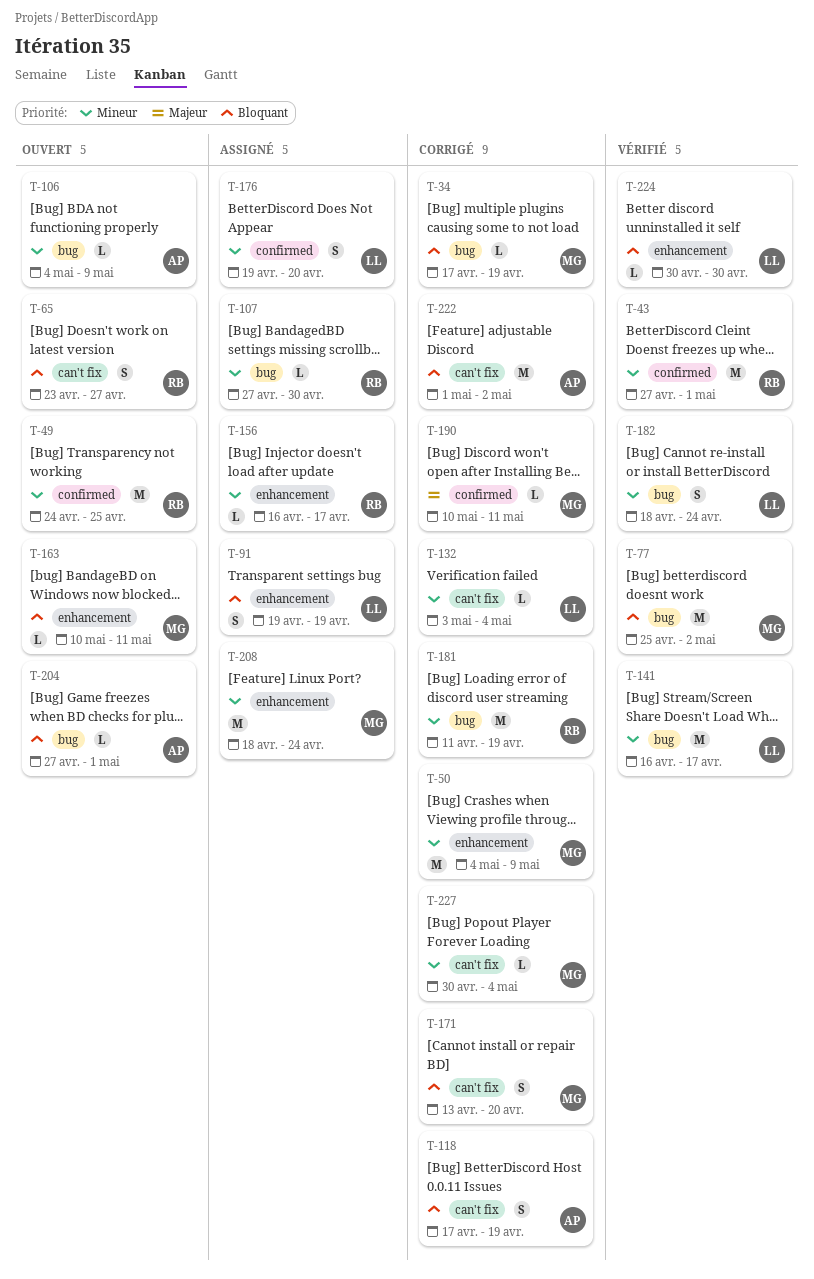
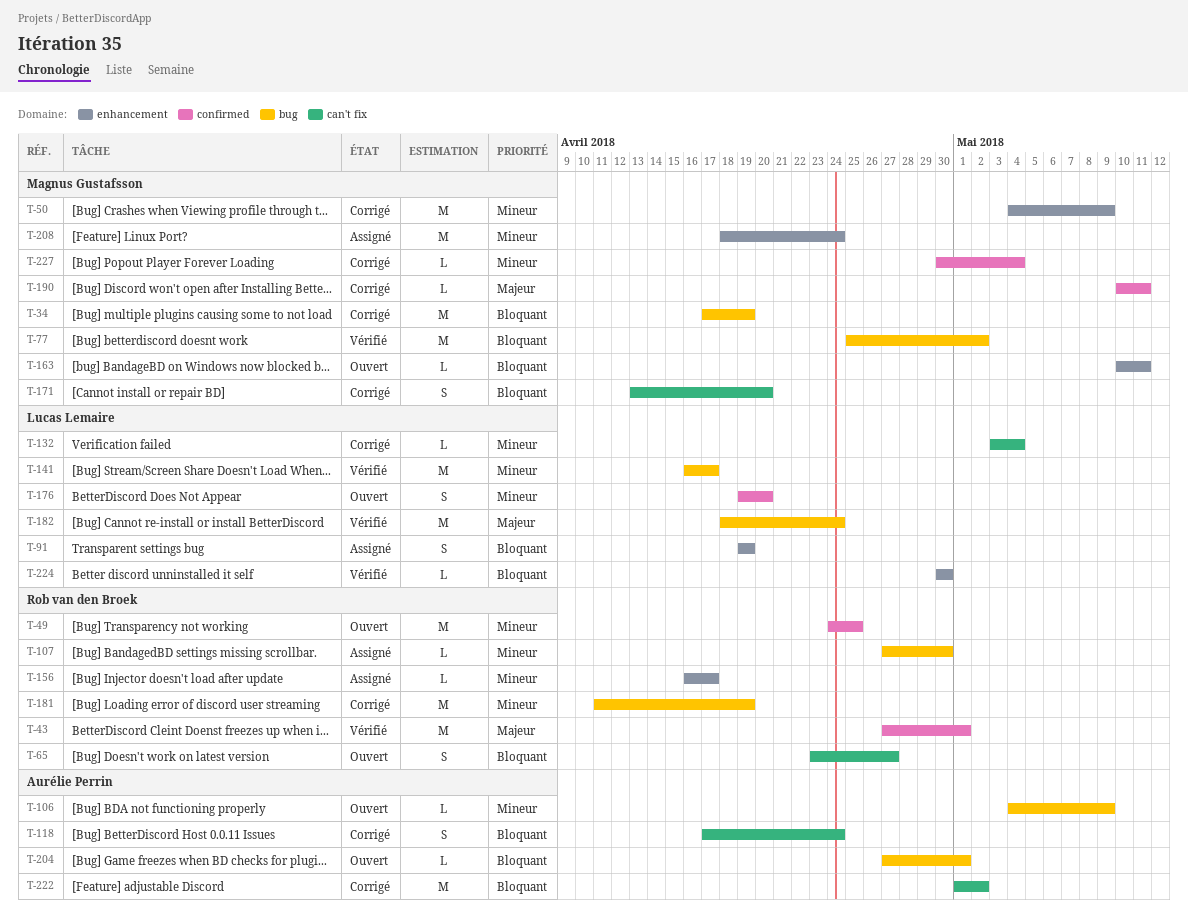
T-34, estimate: L -> M
T-43, priority: Mineur -> Majeur
T-118, due: Apr 19 -> Apr 24
T-176, status: Assigné -> Ouvert
T-182, priority: Mineur -> Majeur
T-182, estimate: S -> M
T-227, label: can't fix -> confirmed

